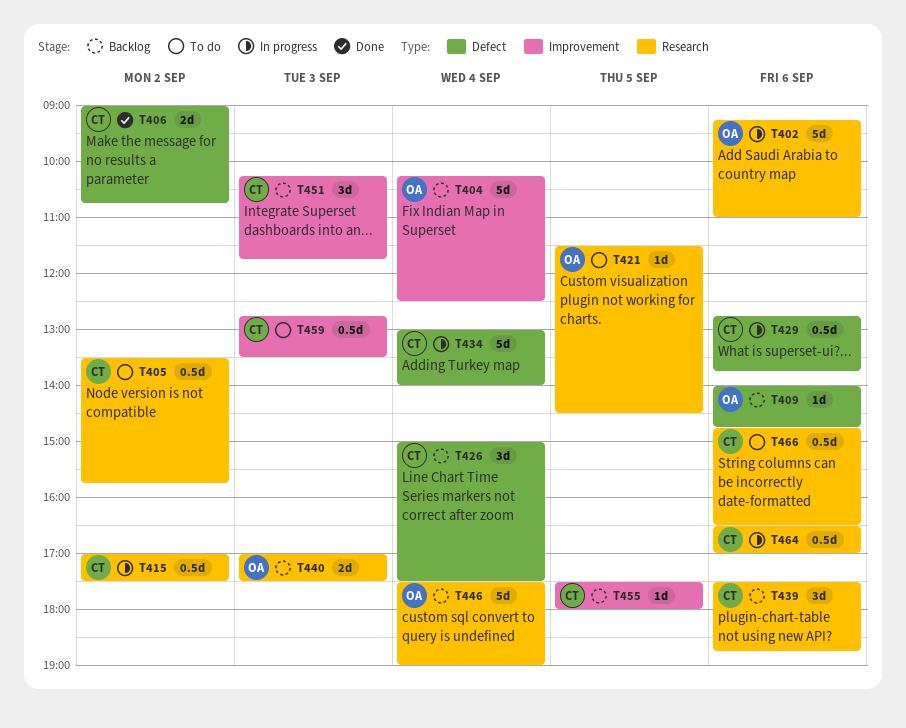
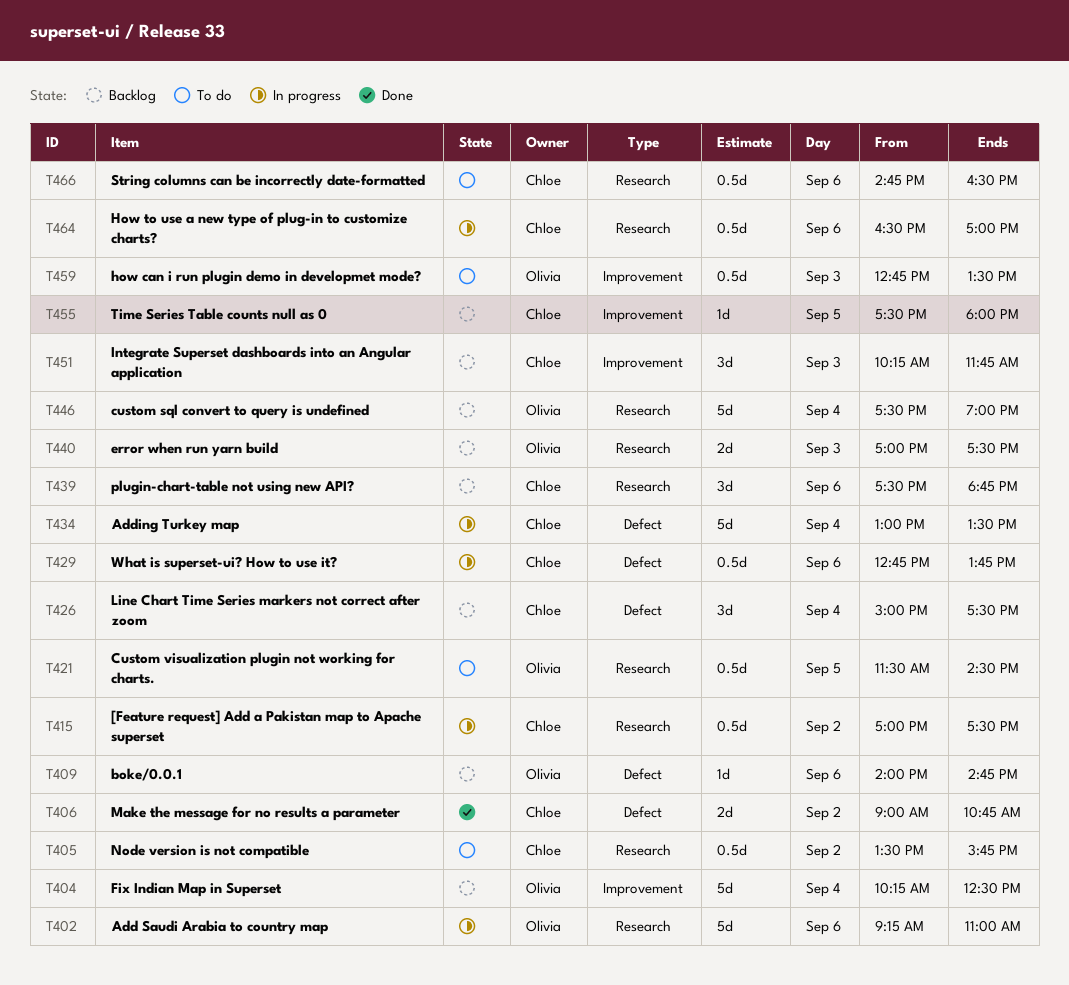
T421, estimate: 1d -> 0.5d
T434, ends: 14:00 -> 13:30
T459, owner: Chloe -> Olivia

